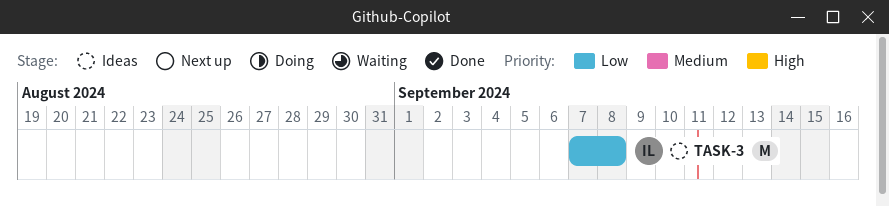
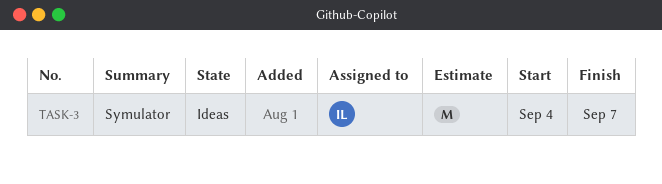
TASK-3, start: Sep 7 -> Sep 4
TASK-3, due: Sep 8 -> Sep 7

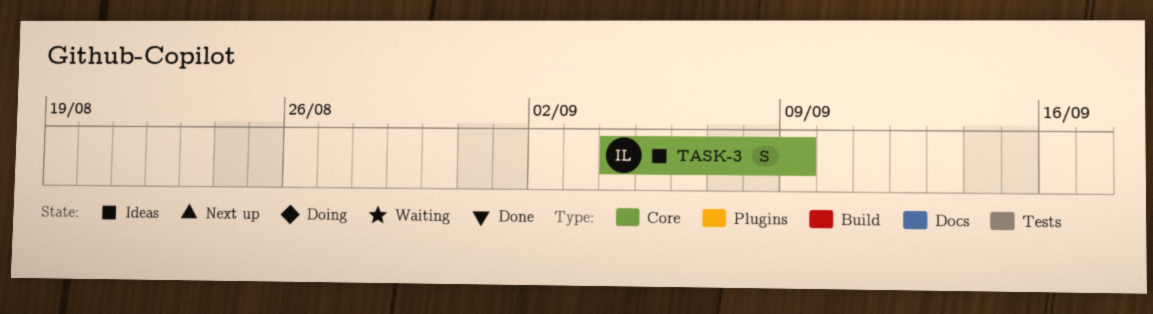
TASK-3, estimate: M -> S
TASK-3, due: Sep 7 -> Sep 9

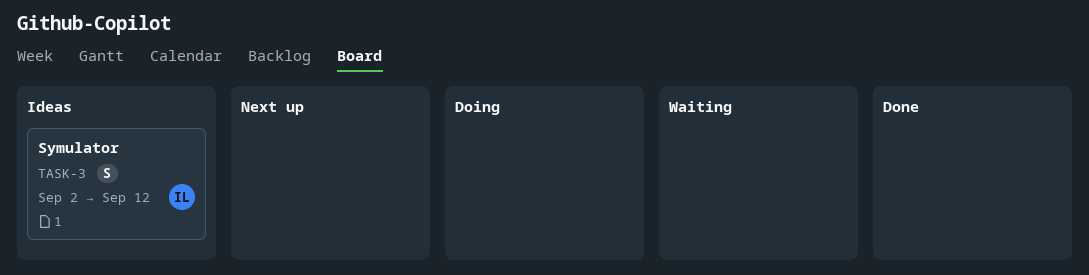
TASK-3, start: Sep 4 -> Sep 2
TASK-3, due: Sep 9 -> Sep 12

